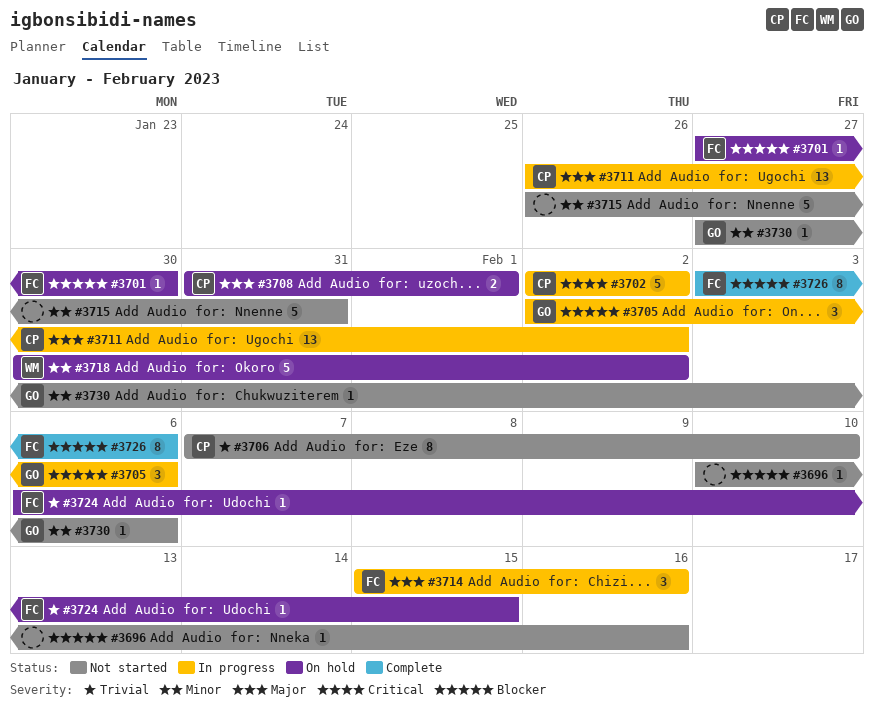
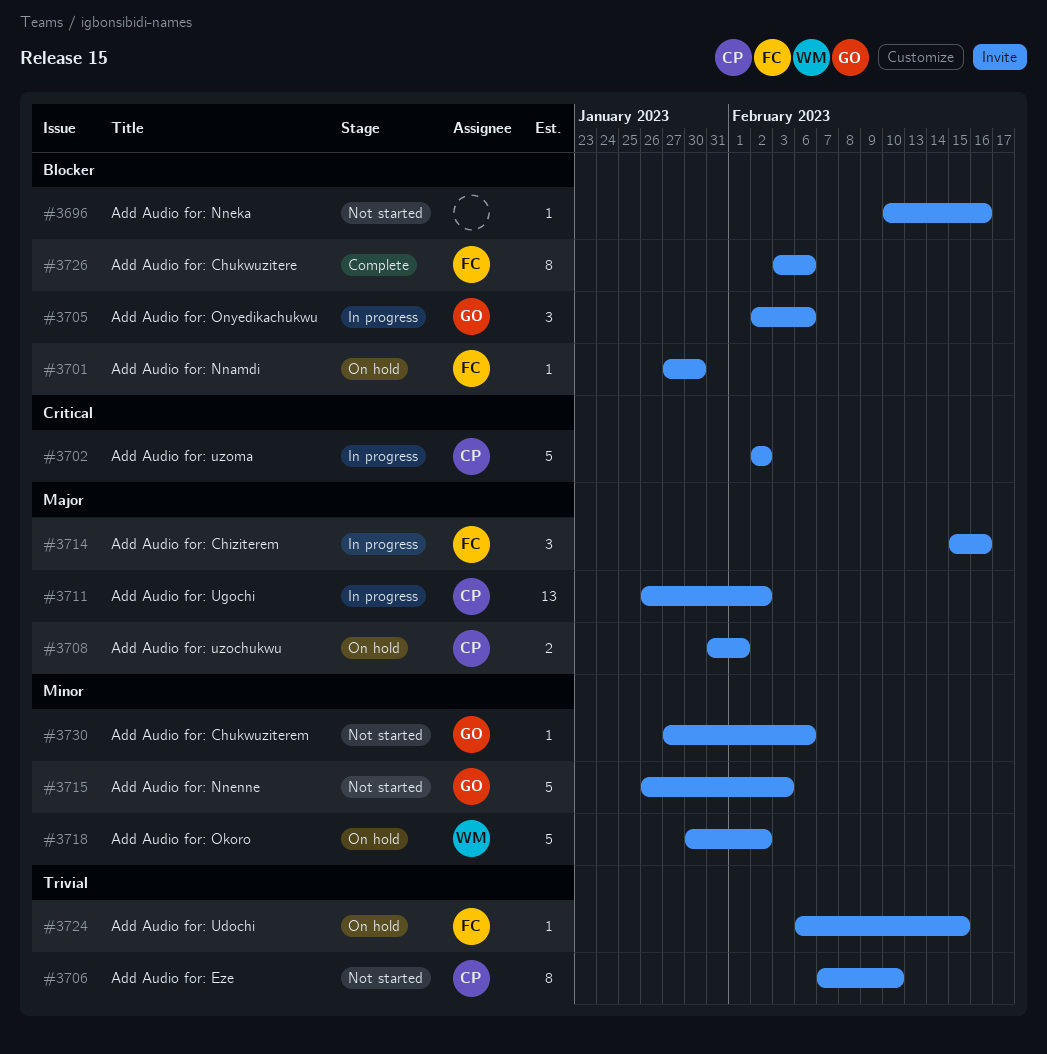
#3715, owner: none -> GO
#3715, due: Jan 31 -> Feb 3

